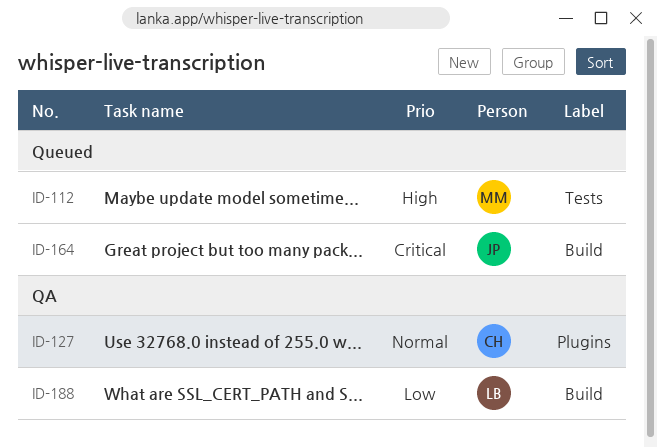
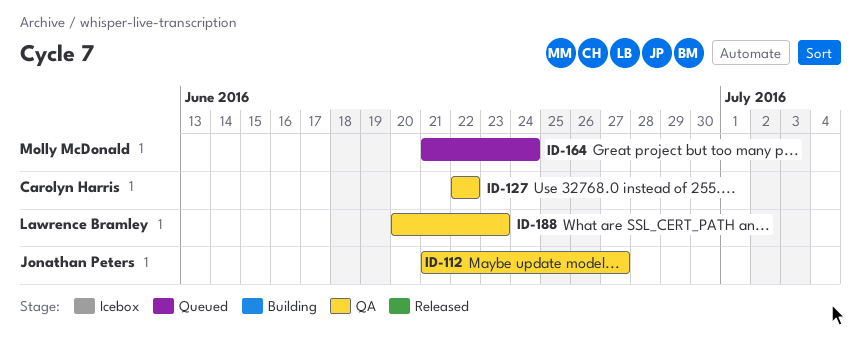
ID-112, status: Queued -> QA
ID-112, owner: Molly McDonald -> Jonathan Peters
ID-164, owner: Jonathan Peters -> Molly McDonald

